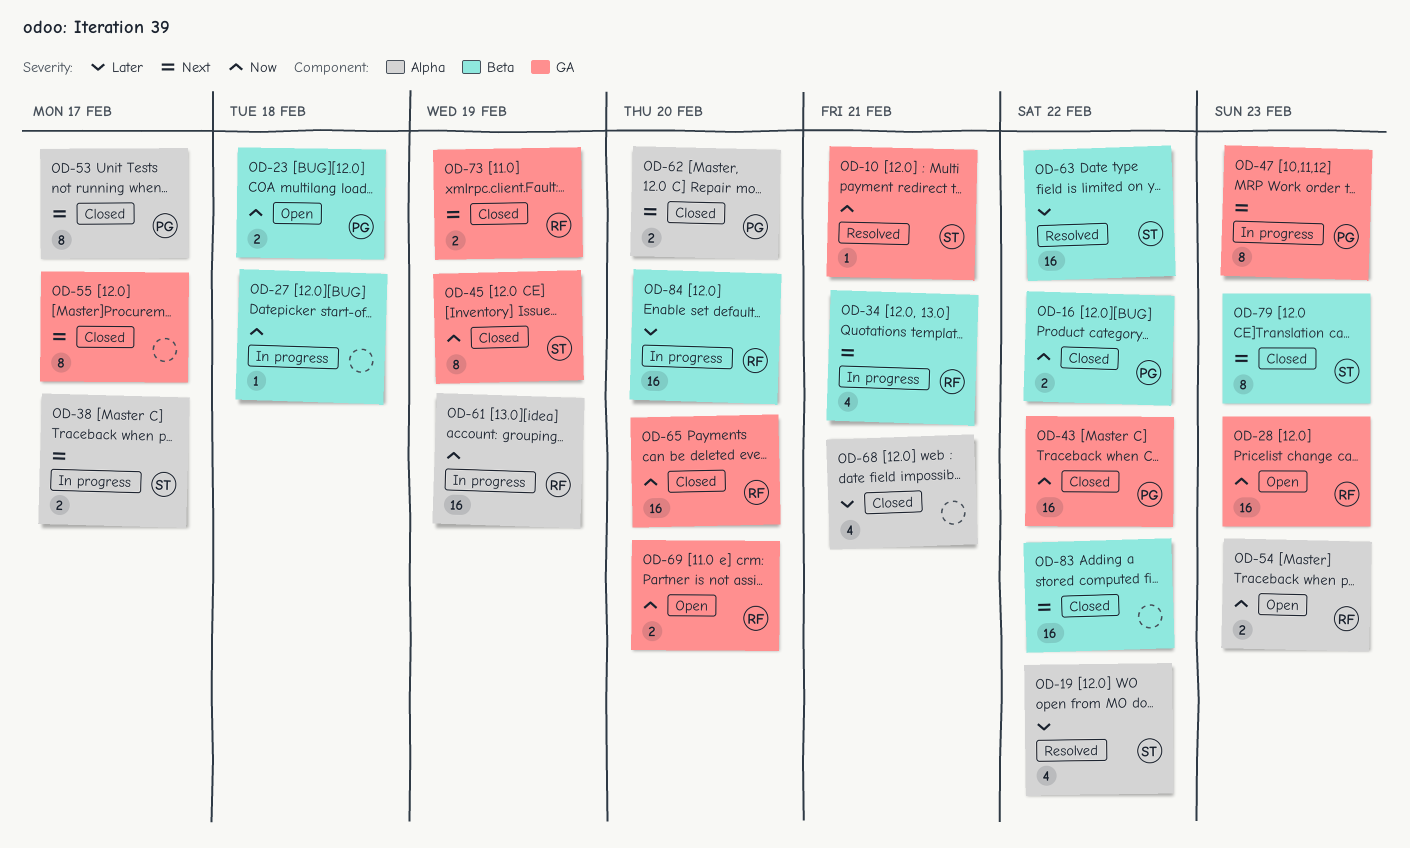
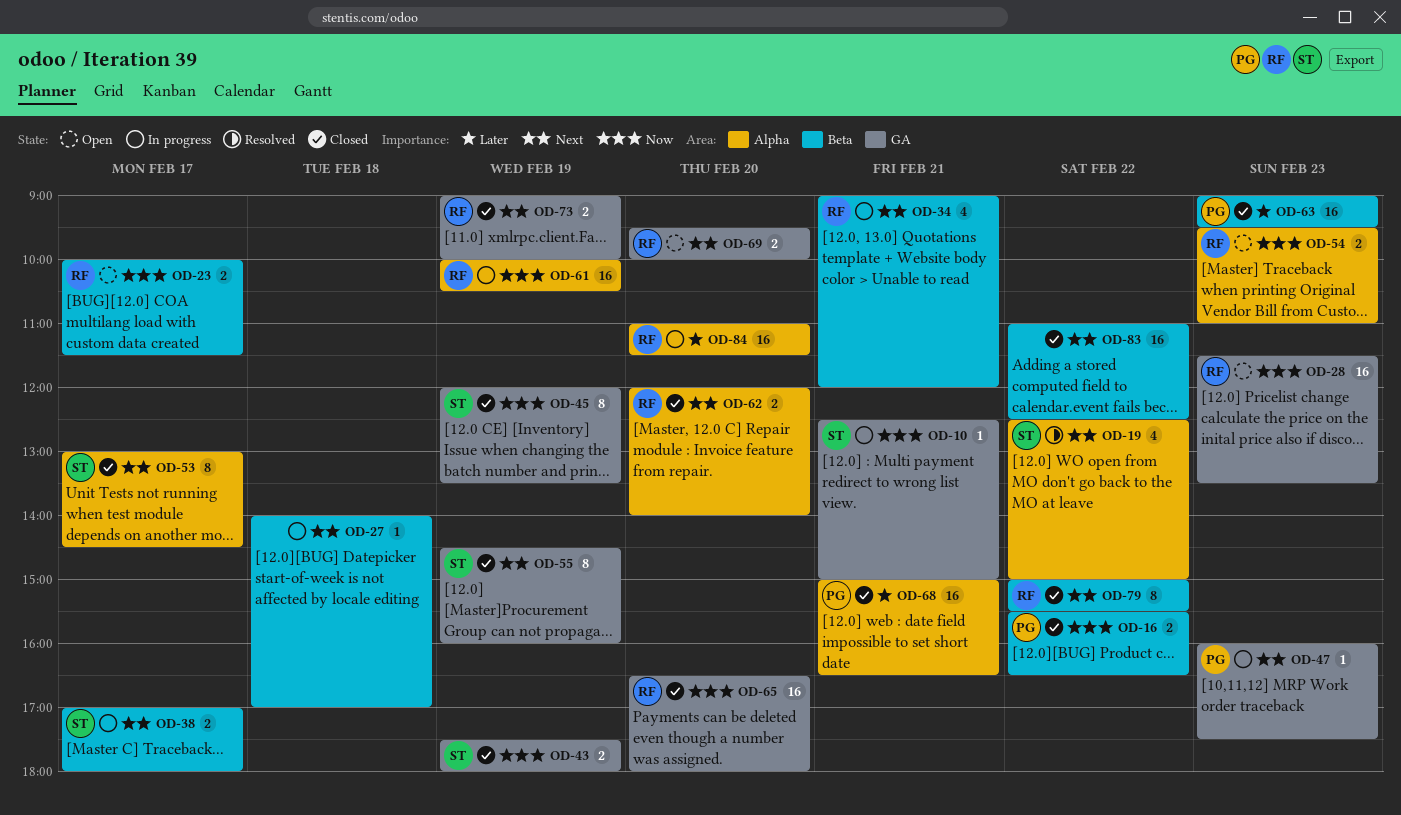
OD-10, status: Resolved -> In progress
OD-19, priority: Later -> Next
OD-23, owner: PG -> RF
OD-23, day: Feb 18 -> Feb 17
OD-27, priority: Now -> Next
OD-38, label: Alpha -> Beta
OD-43, owner: PG -> ST
OD-43, estimate: 16 -> 2
OD-43, day: Feb 22 -> Feb 19
OD-47, estimate: 8 -> 1
OD-53, owner: PG -> ST
OD-55, owner: none -> ST
OD-55, day: Feb 17 -> Feb 19
OD-62, owner: PG -> RF
OD-63, status: Resolved -> Closed
OD-63, owner: ST -> PG
OD-63, day: Feb 22 -> Feb 23
OD-68, owner: none -> PG
OD-68, estimate: 4 -> 16
OD-69, priority: Now -> Next
OD-79, owner: ST -> RF
OD-79, day: Feb 23 -> Feb 22
OD-84, label: Beta -> Alpha

